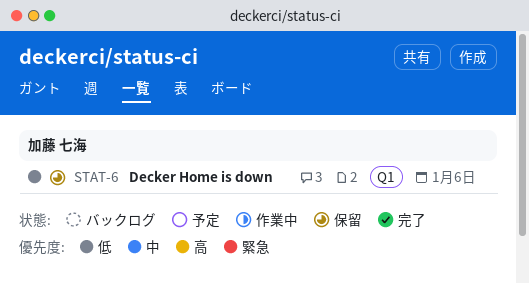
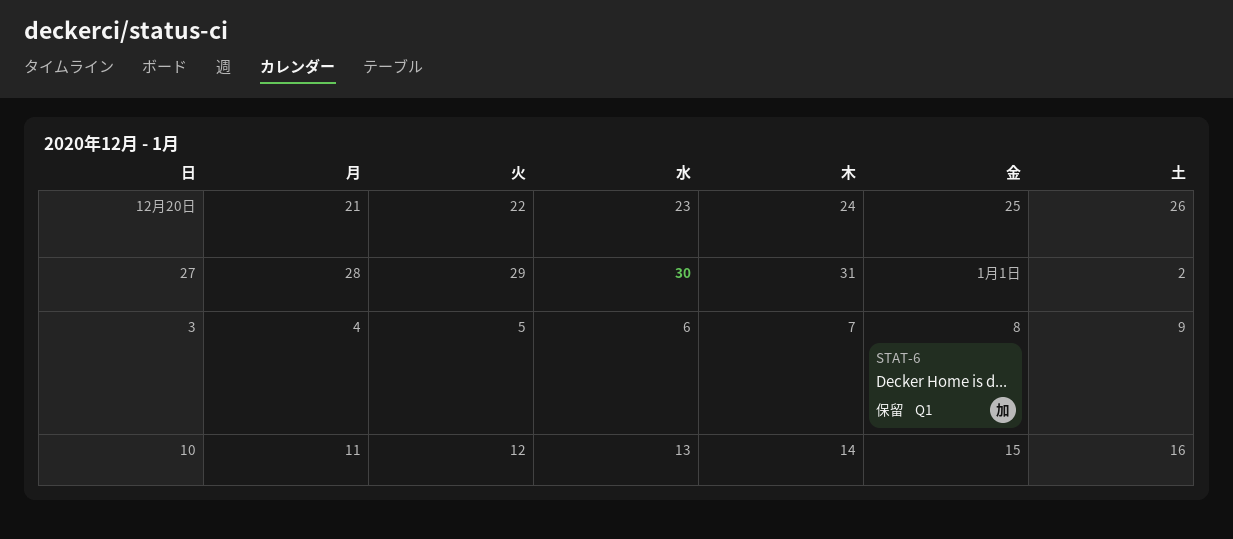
STAT-6, due: Jan 6 -> Jan 8

